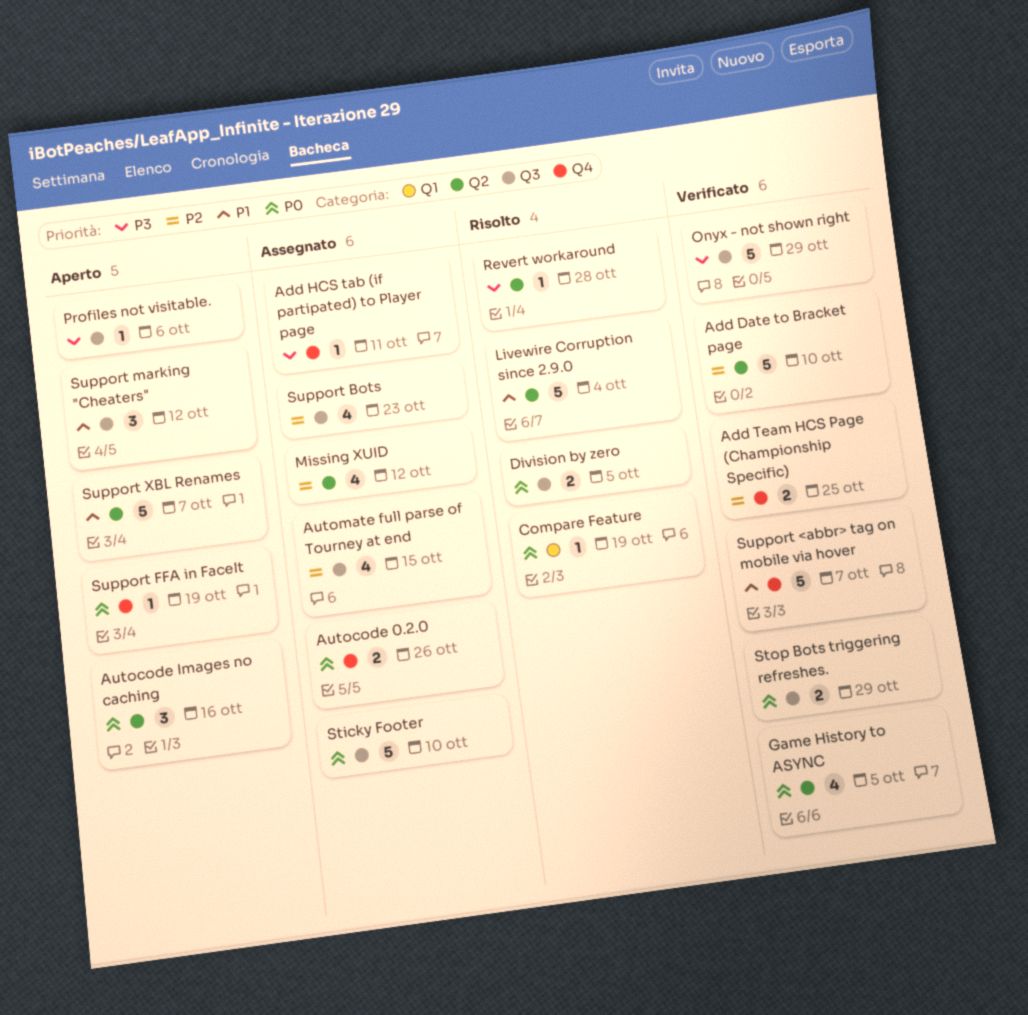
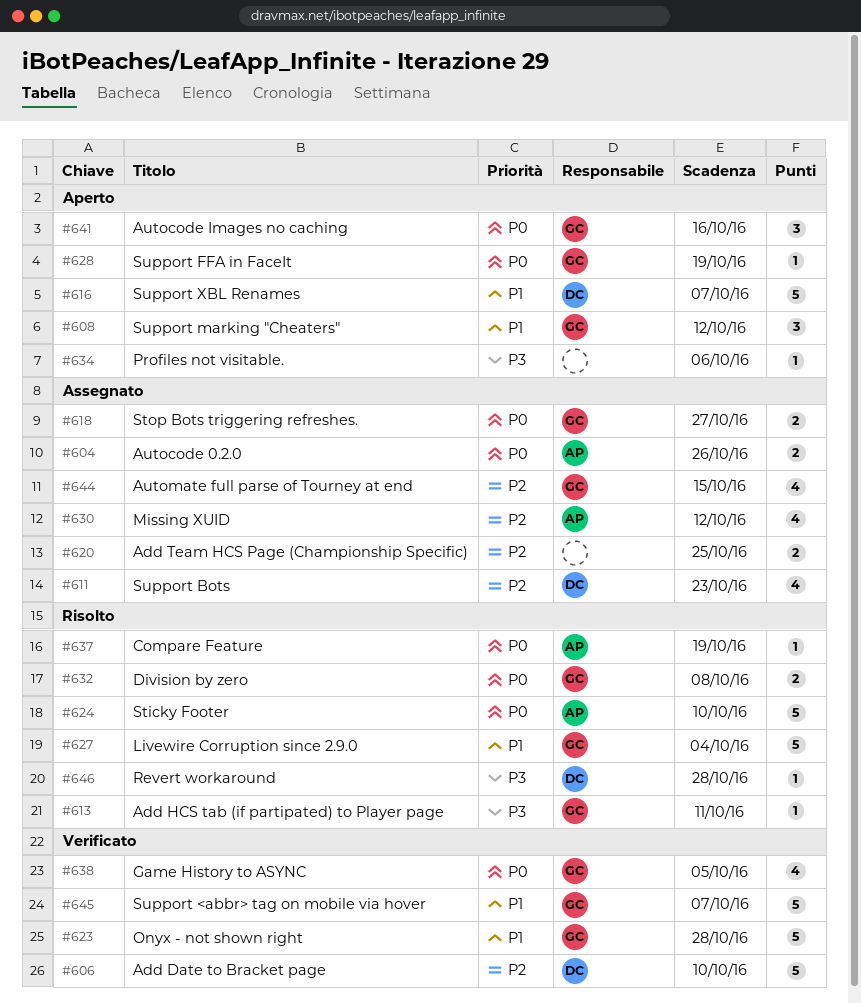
Add HCS tab (if partipated) to Player page, status: Assegnato -> Risolto
Add Team HCS Page (Championship Specific), status: Verificato -> Assegnato
Division by zero, due: Oct 5 -> Oct 8
Onyx - not shown right, priority: P3 -> P1
Onyx - not shown right, due: Oct 29 -> Oct 28
Sticky Footer, status: Assegnato -> Risolto
Stop Bots triggering refreshes., status: Verificato -> Assegnato
Stop Bots triggering refreshes., due: Oct 29 -> Oct 27

